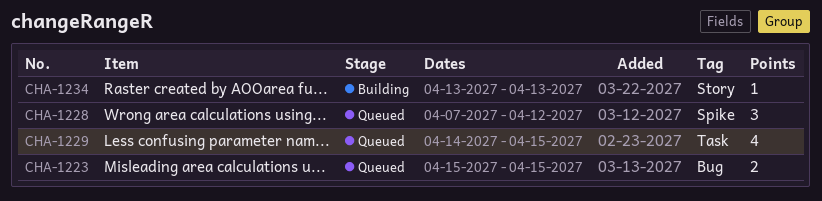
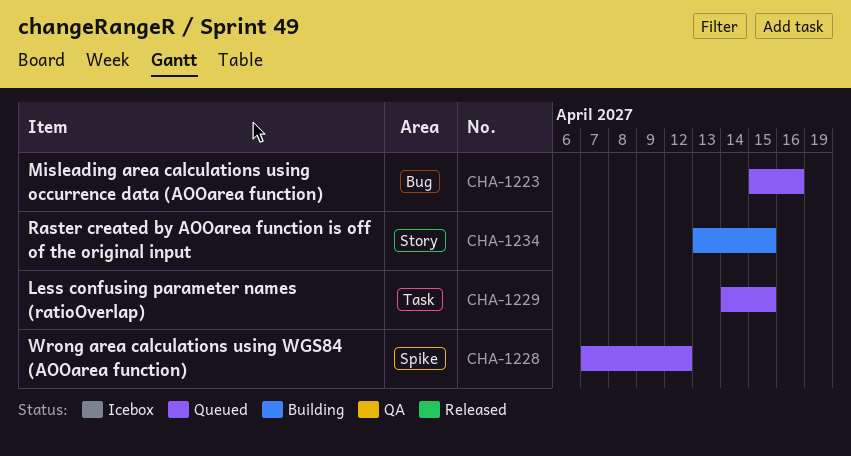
CHA-1223, due: Apr 15 -> Apr 16
CHA-1234, due: Apr 13 -> Apr 15

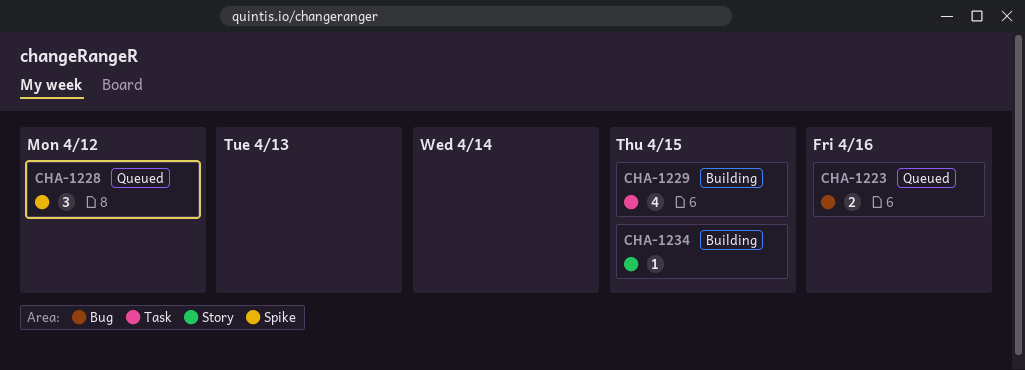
CHA-1229, status: Queued -> Building

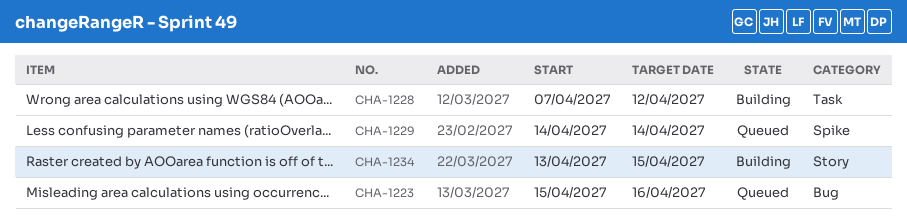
CHA-1228, status: Queued -> Building
CHA-1228, label: Spike -> Task
CHA-1229, status: Building -> Queued
CHA-1229, label: Task -> Spike
CHA-1229, due: Apr 15 -> Apr 14

